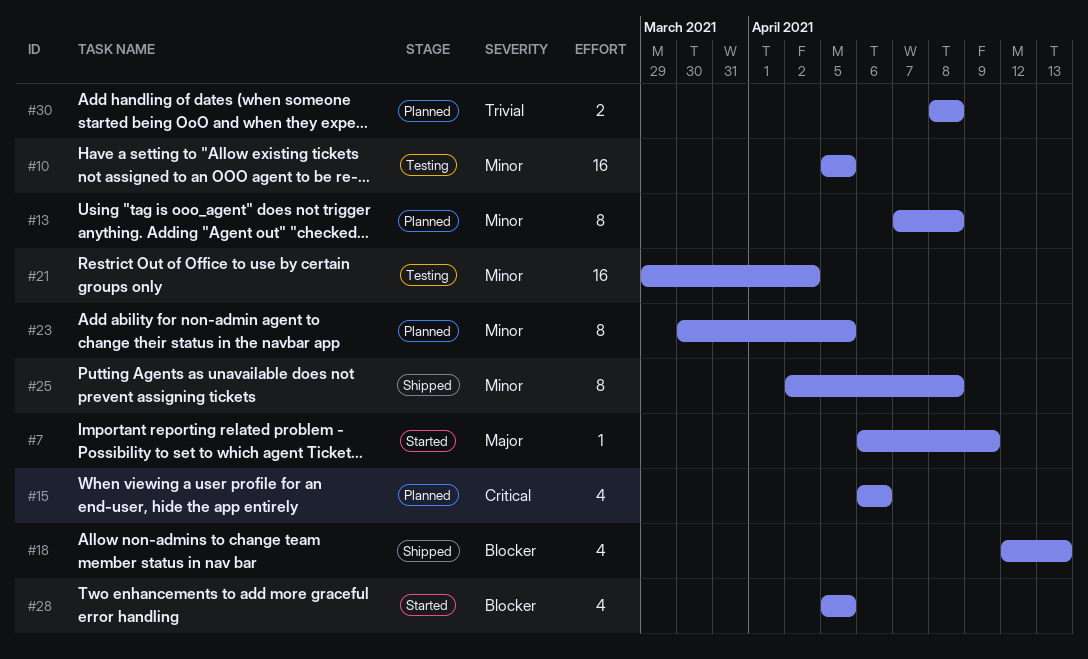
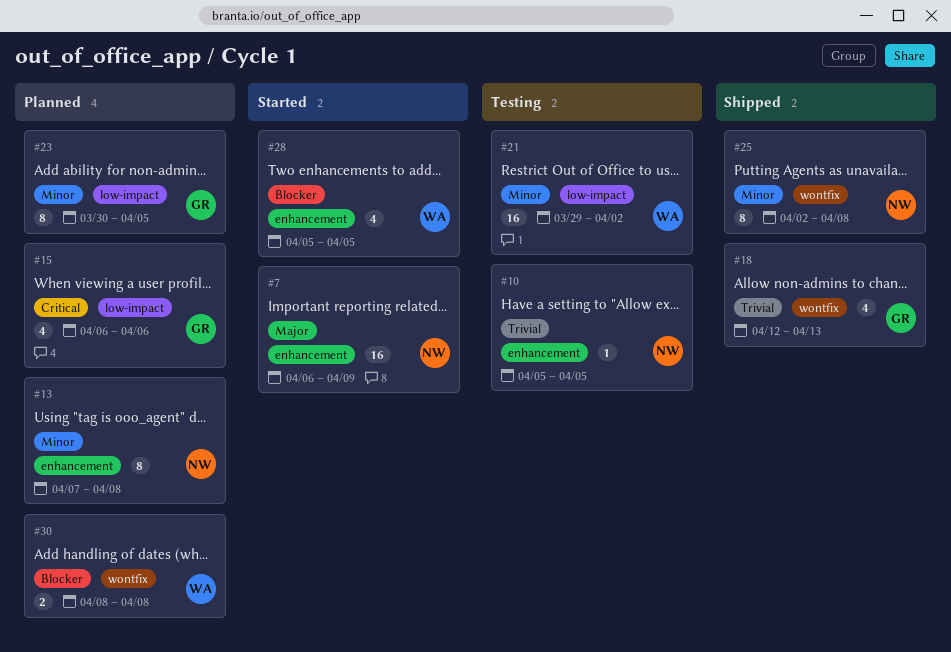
#7, estimate: 1 -> 16
#10, priority: Minor -> Trivial
#10, estimate: 16 -> 1
#18, priority: Blocker -> Trivial
#30, priority: Trivial -> Blocker

